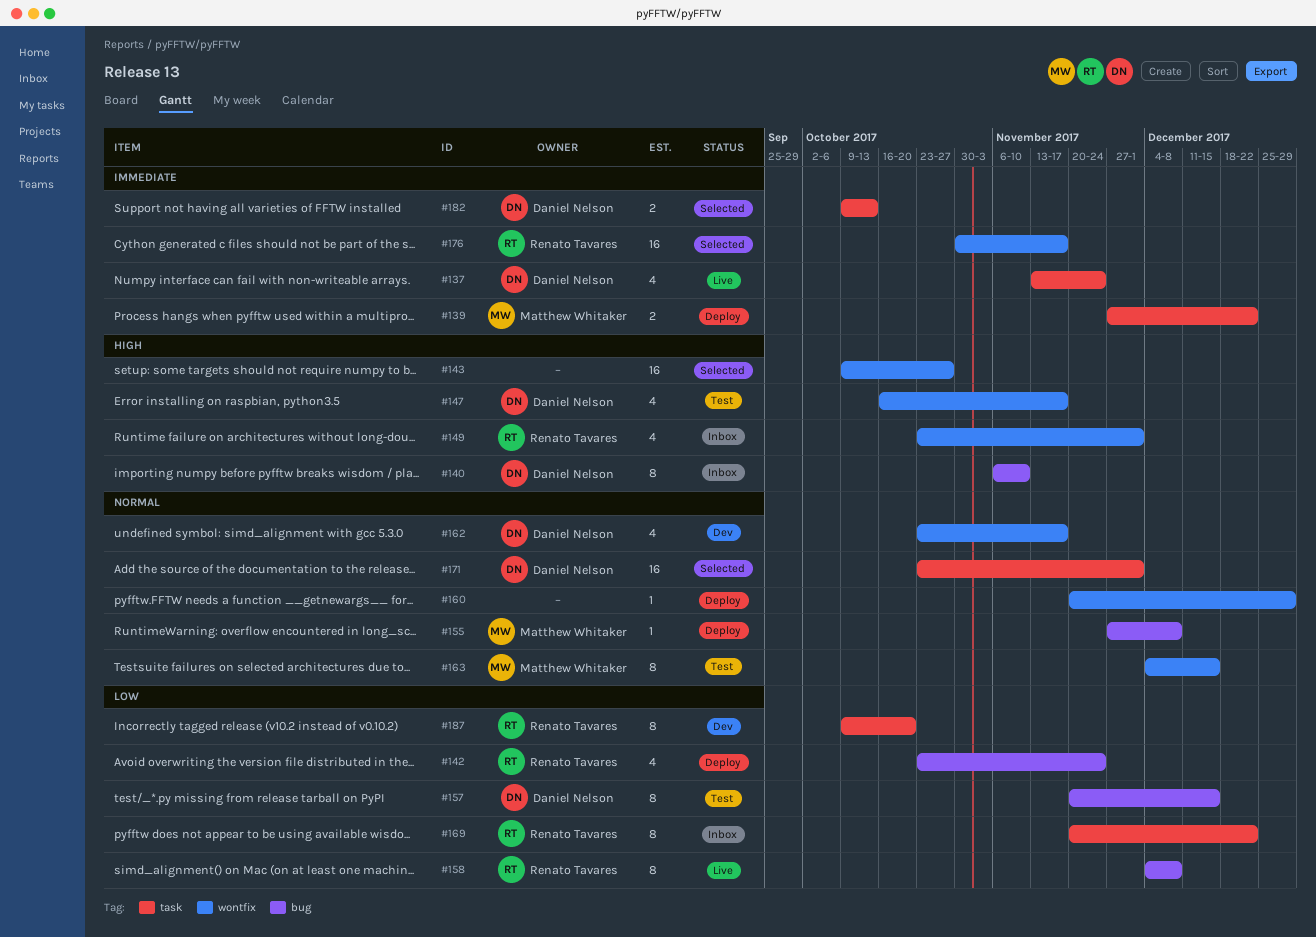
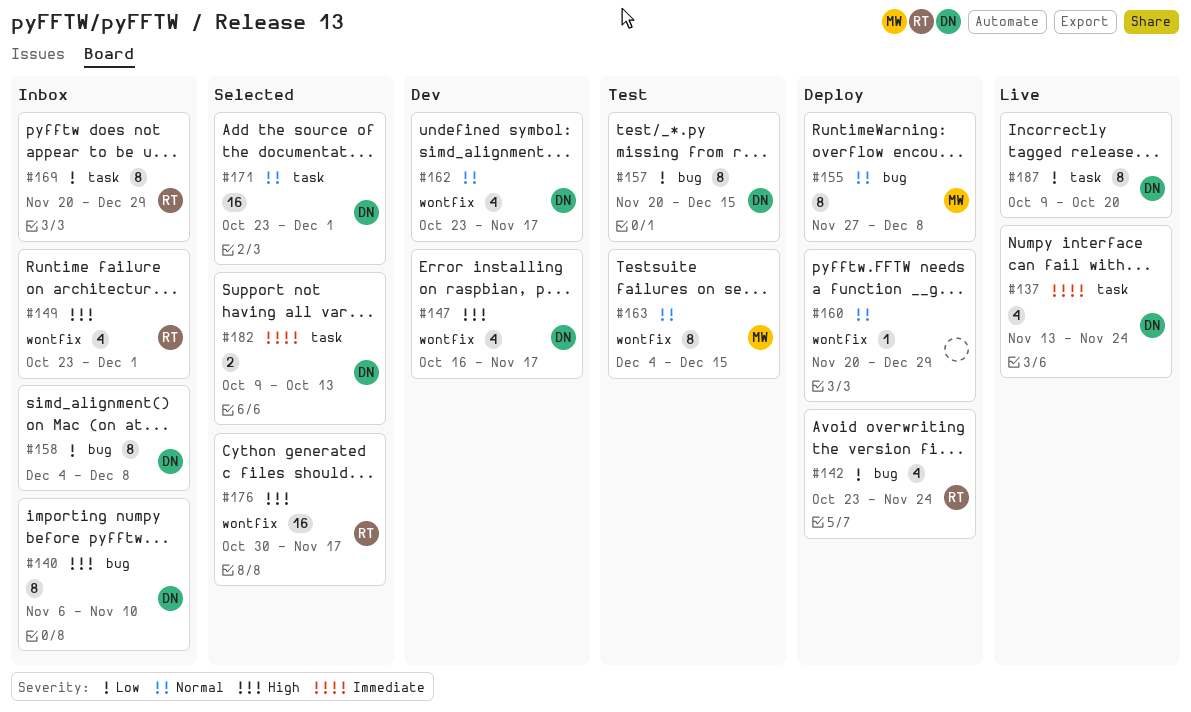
#139: present -> none
#143: present -> none
#147, status: Test -> Dev
#155, estimate: 1 -> 8
#158, status: Live -> Inbox
#158, owner: Renato Tavares -> Daniel Nelson
#169, due: Dec 22 -> Dec 29
#176, priority: Immediate -> High
#187, status: Dev -> Live
#187, owner: Renato Tavares -> Daniel Nelson

